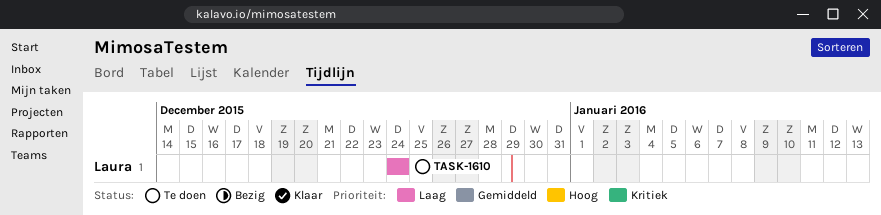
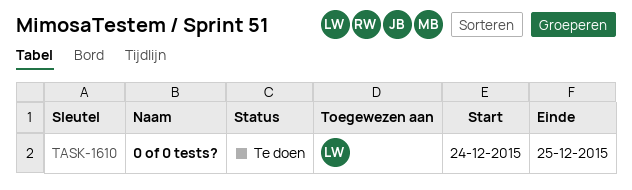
TASK-1610, due: Dec 24 -> Dec 25

